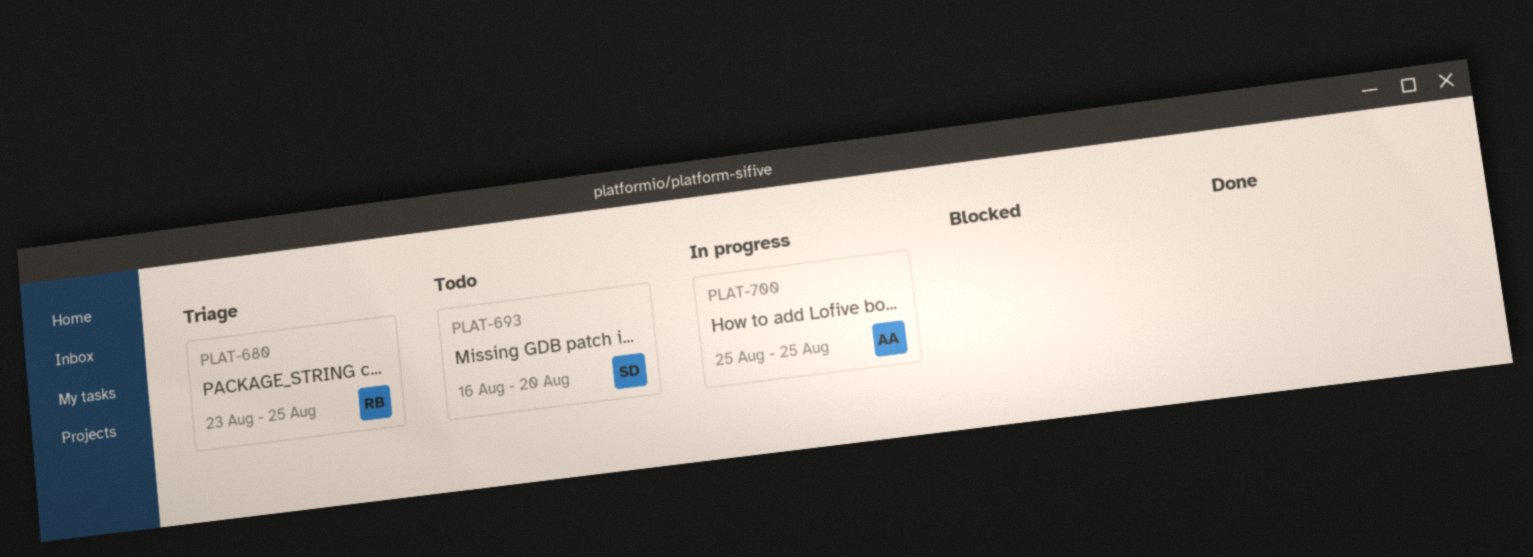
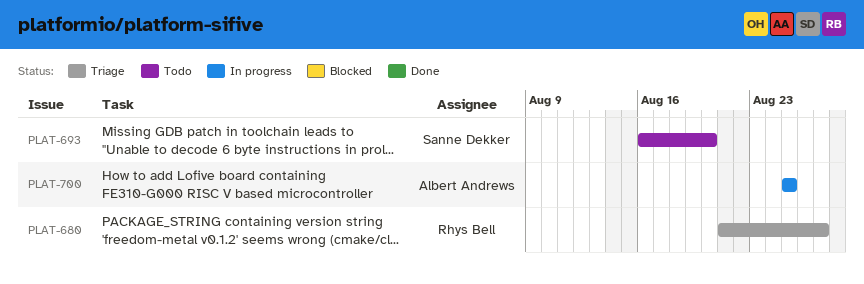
PLAT-680, start: Aug 23 -> Aug 21
PLAT-680, due: Aug 25 -> Aug 27

